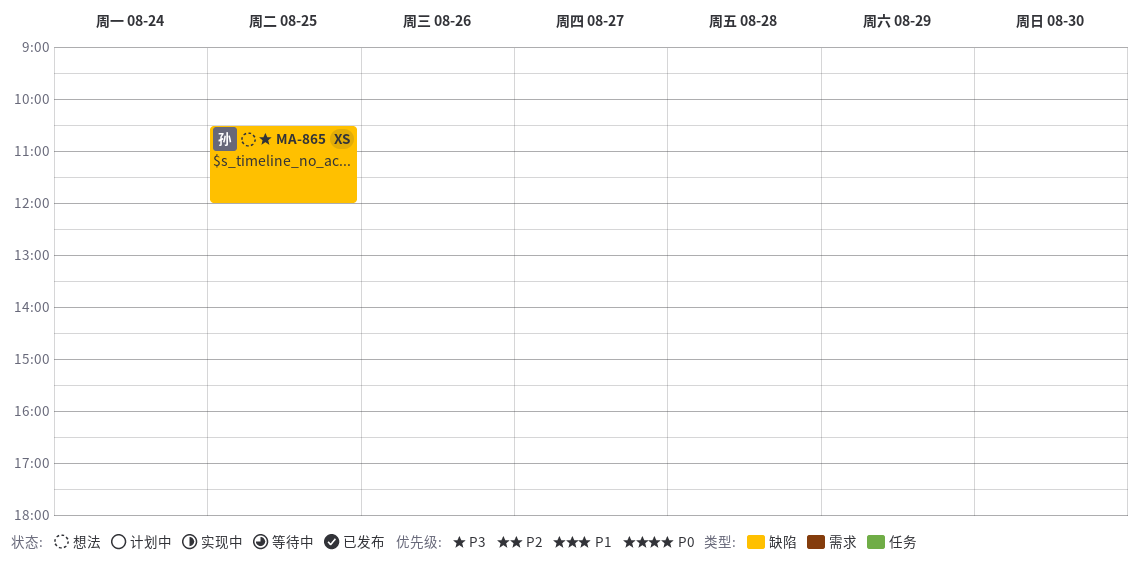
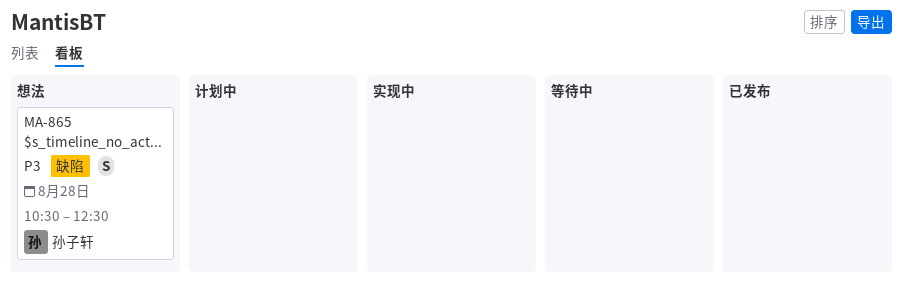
MA-865, estimate: XS -> S
MA-865, day: Aug 25 -> Aug 28
MA-865, ends: 12:00 -> 12:30

